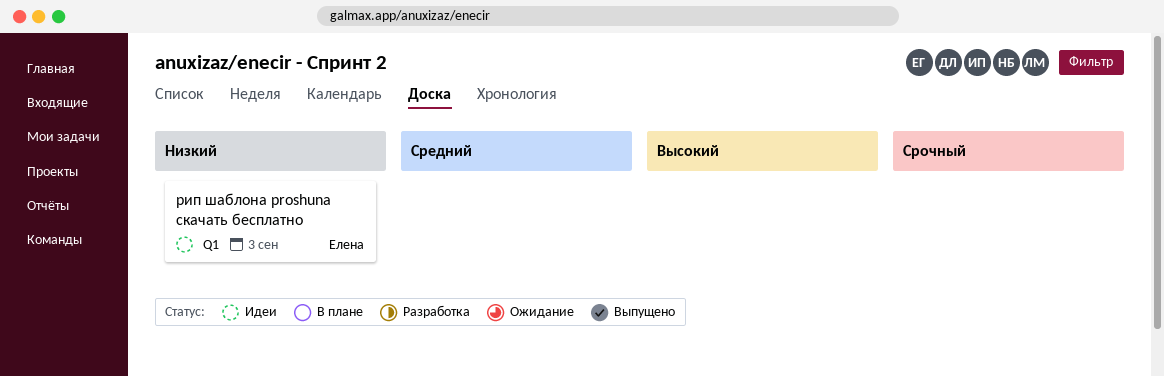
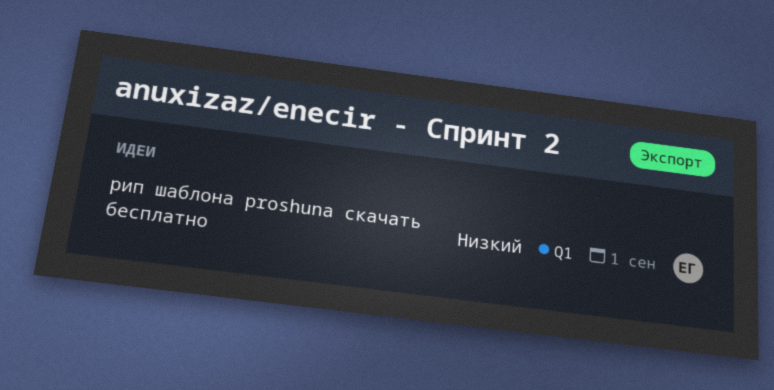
рип шаблона proshuna скачать бесплатно, due: Sep 3 -> Sep 1

